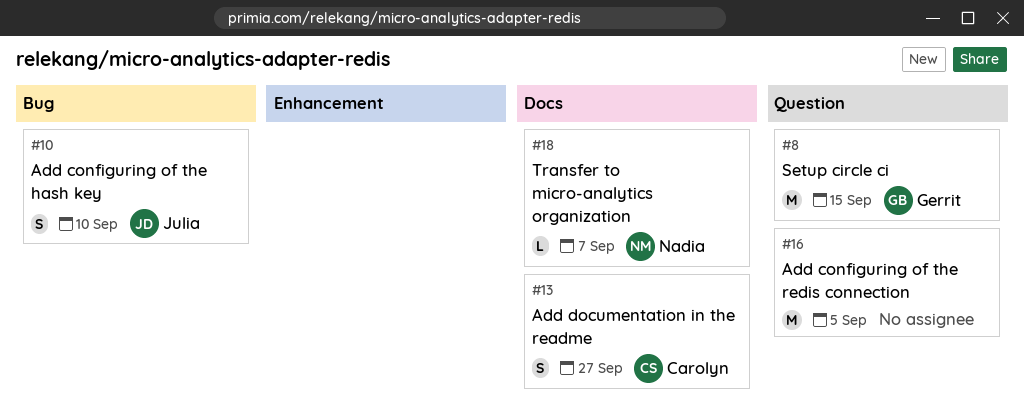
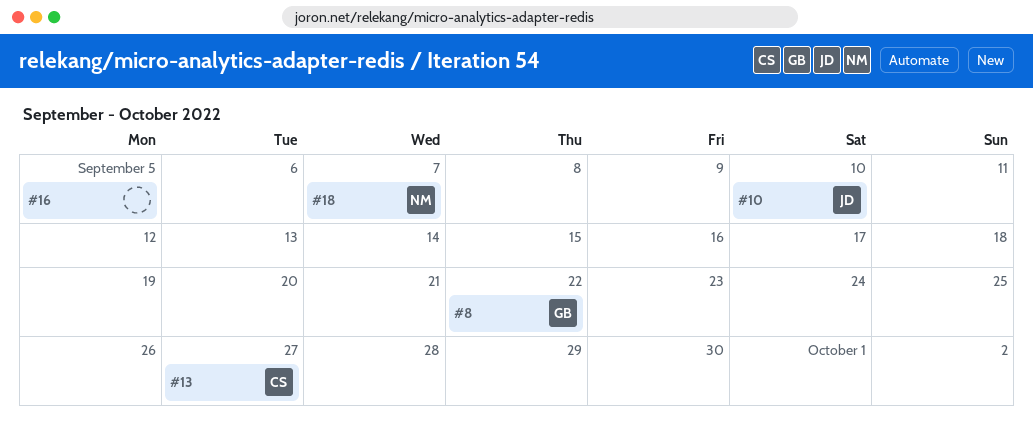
#8, due: Sep 15 -> Sep 22

